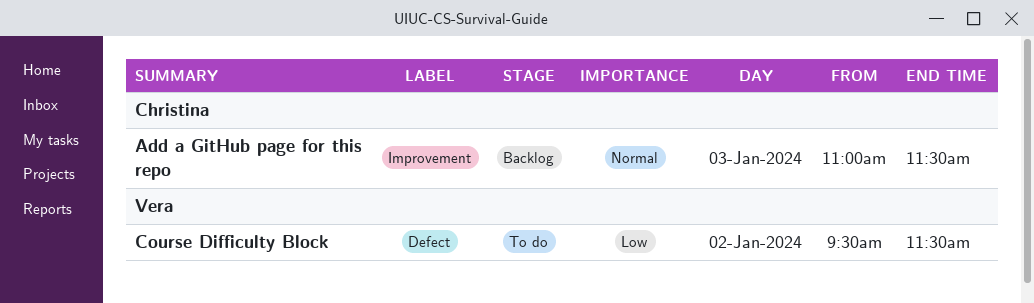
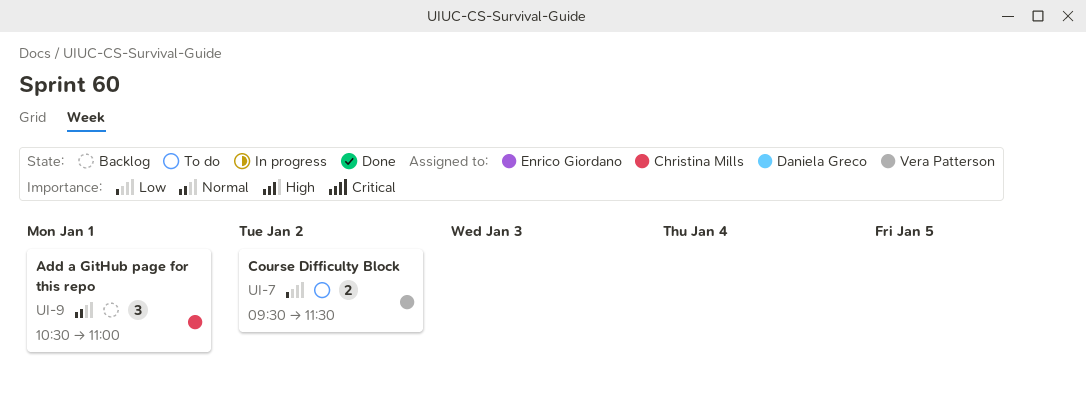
Add a GitHub page for this repo, day: Jan 3 -> Jan 1
Add a GitHub page for this repo, begins: 11:00 -> 10:30
Add a GitHub page for this repo, ends: 11:30 -> 11:00

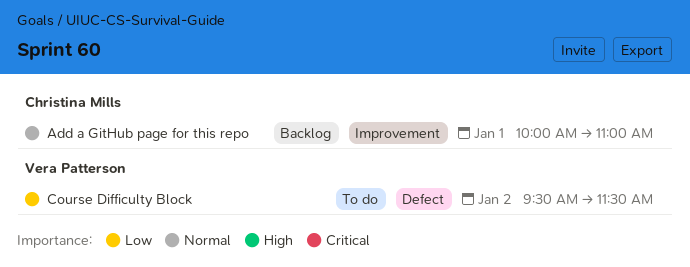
Add a GitHub page for this repo, begins: 10:30 -> 10:00

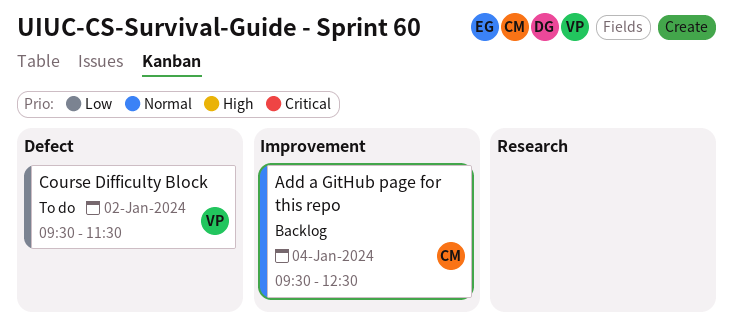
Add a GitHub page for this repo, day: Jan 1 -> Jan 4
Add a GitHub page for this repo, begins: 10:00 -> 09:30
Add a GitHub page for this repo, ends: 11:00 -> 12:30

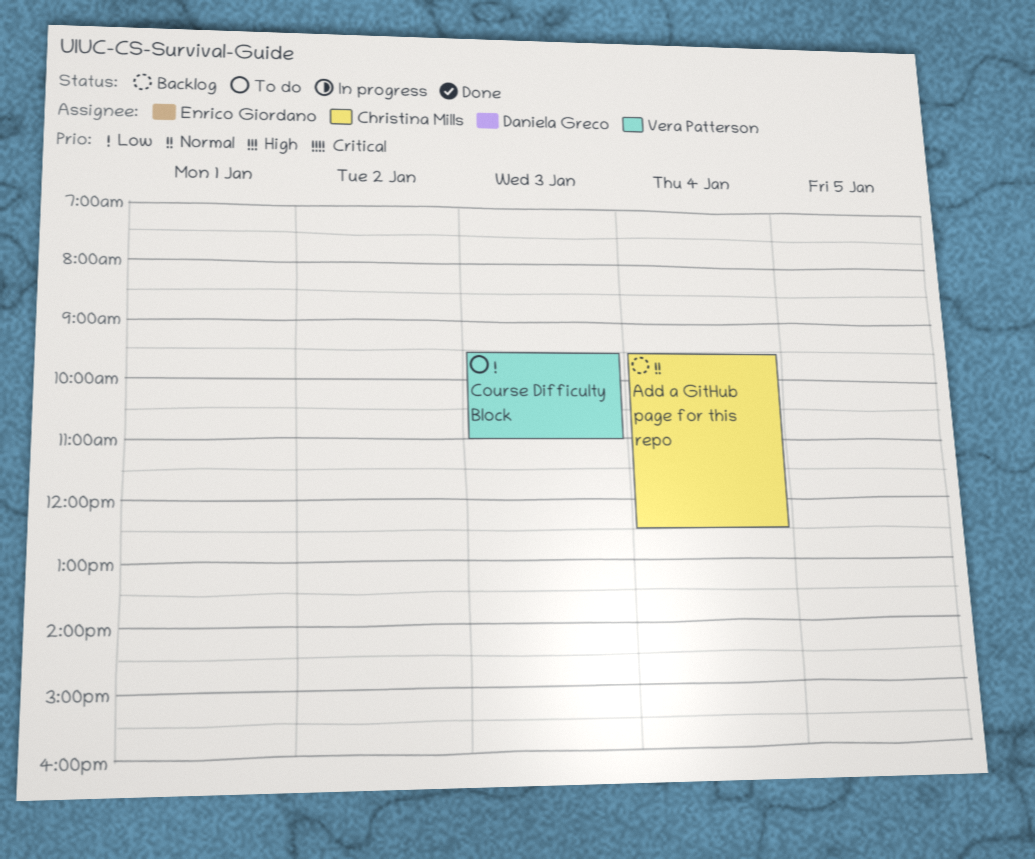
Course Difficulty Block, day: Jan 2 -> Jan 3
Course Difficulty Block, ends: 11:30 -> 11:00

